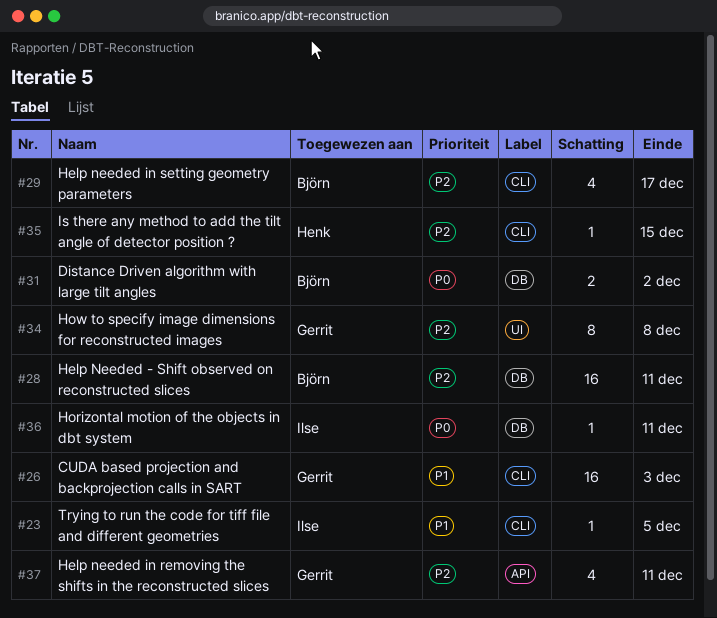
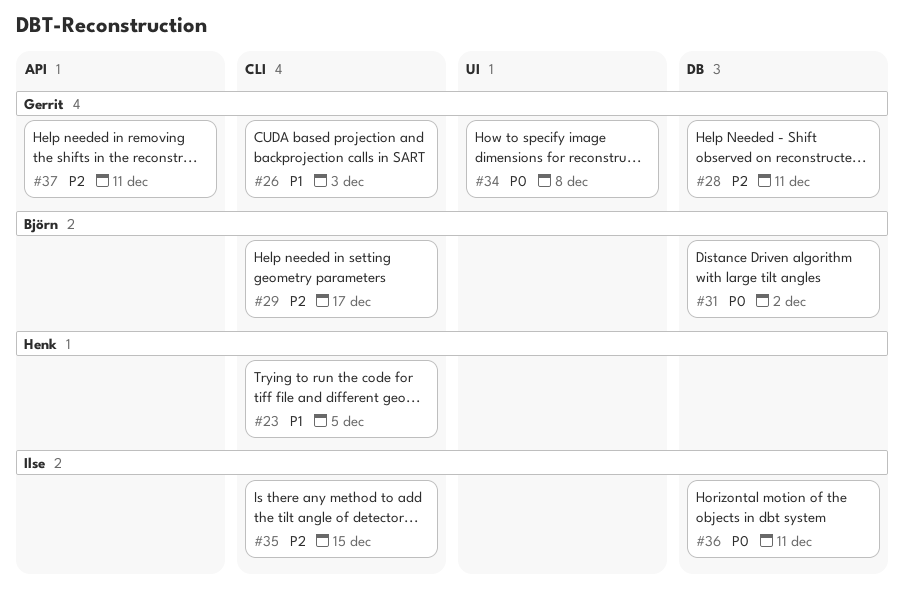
#23, owner: Ilse -> Henk
#28, owner: Björn -> Gerrit
#34, priority: P2 -> P0
#35, owner: Henk -> Ilse

